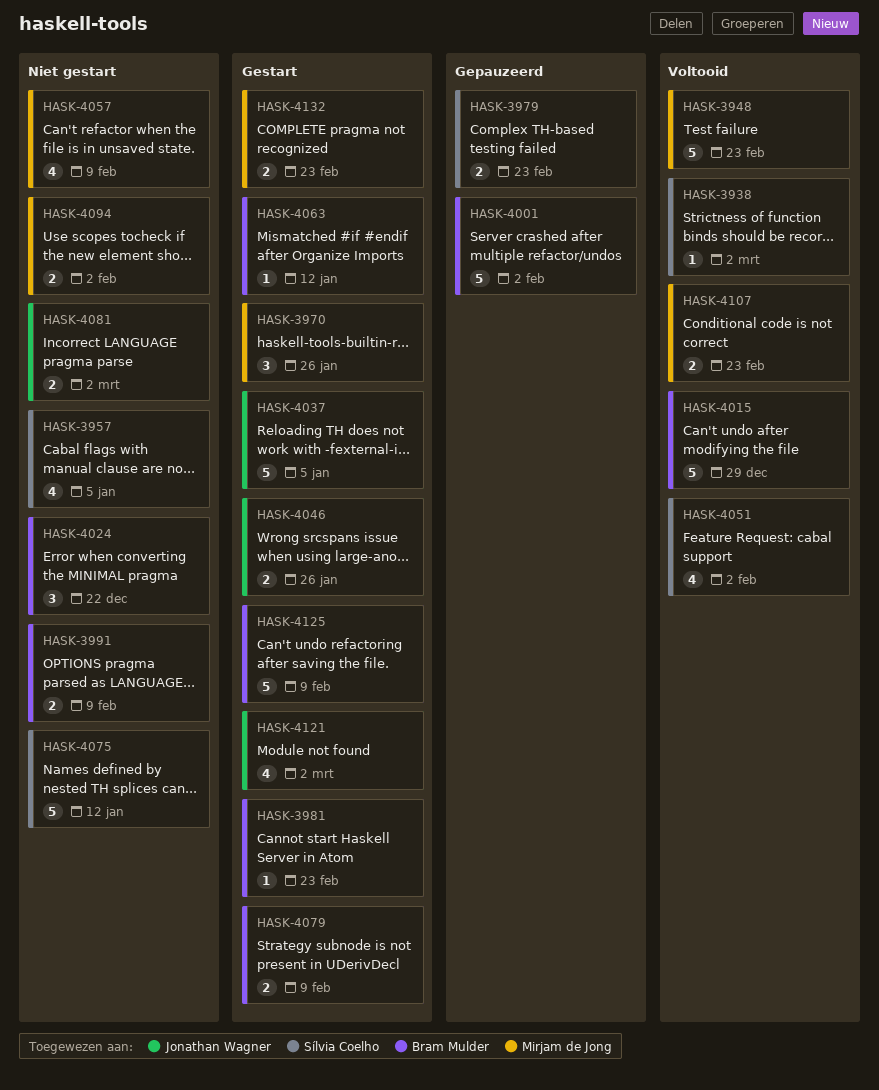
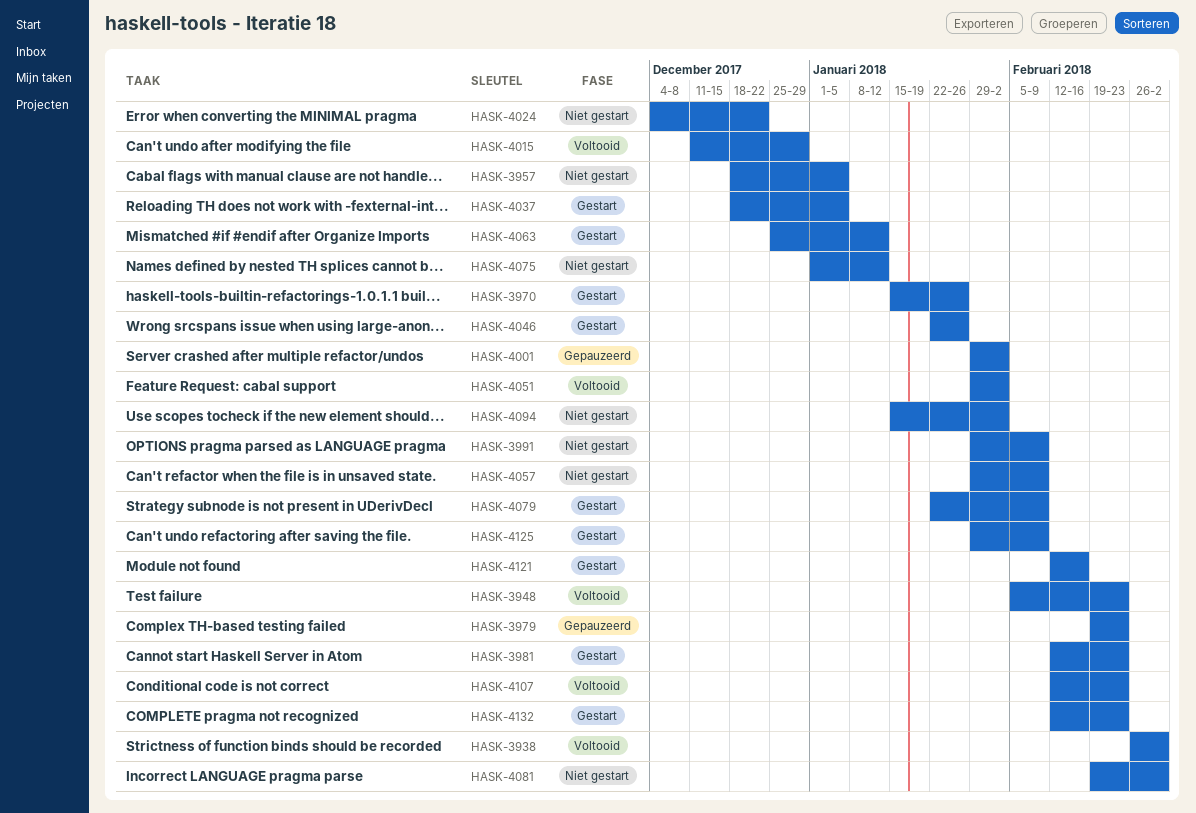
HASK-4121, due: Mar 2 -> Feb 16

